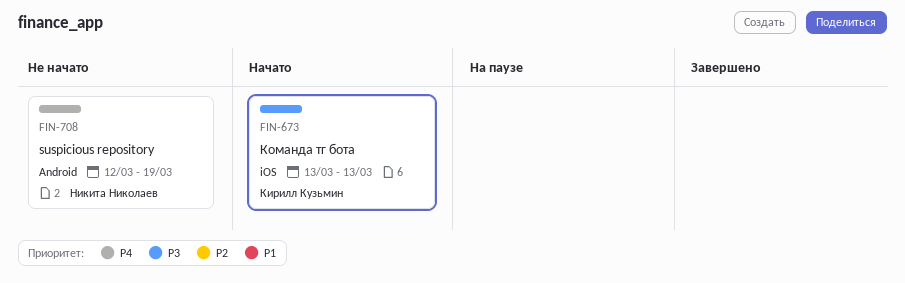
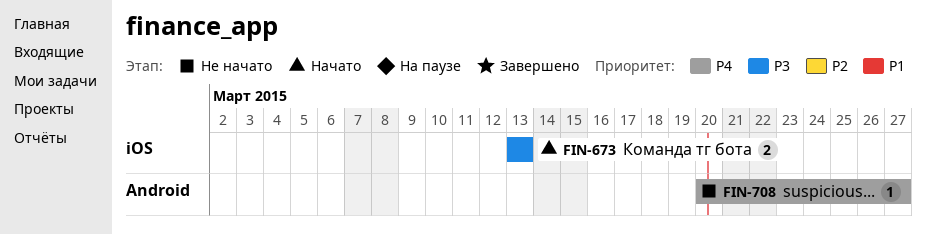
FIN-708, start: Mar 12 -> Mar 20
FIN-708, due: Mar 19 -> Mar 27

